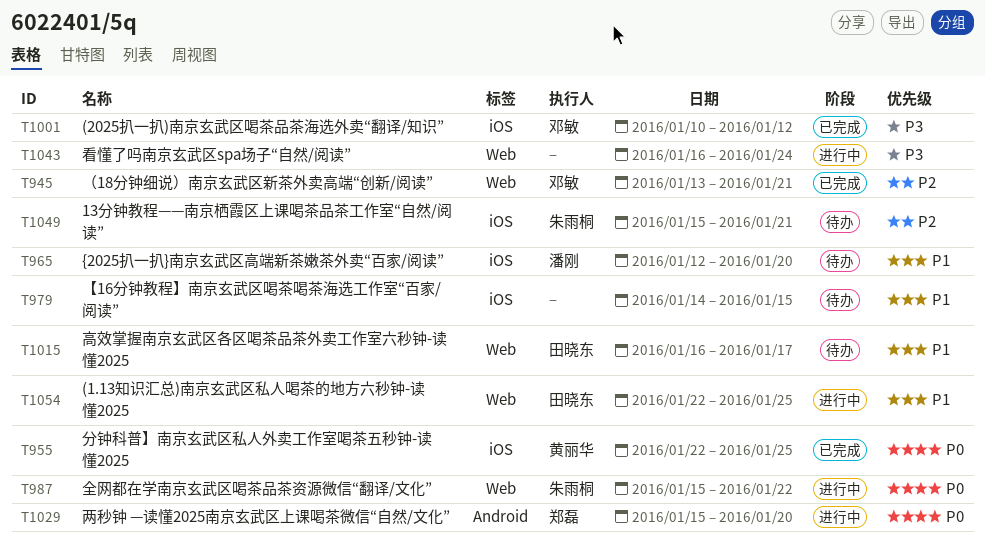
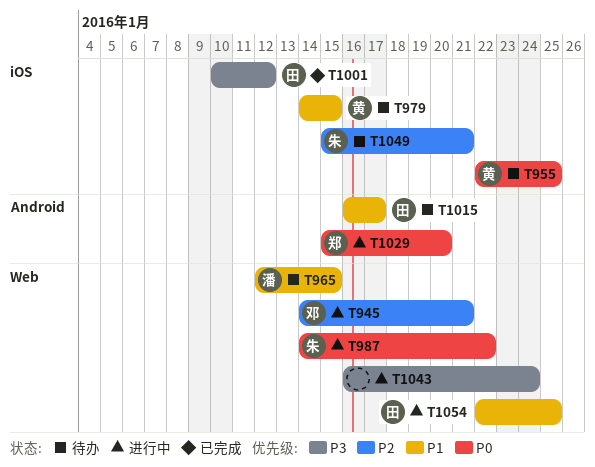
T945, status: 已完成 -> 进行中
T945, start: Jan 13 -> Jan 14
T955, status: 已完成 -> 待办
T965, label: iOS -> Web
T965, due: Jan 20 -> Jan 15
T979, owner: none -> 黄丽华
T987, start: Jan 15 -> Jan 14
T1001, owner: 邓敏 -> 田晓东
T1015, label: Web -> Android

